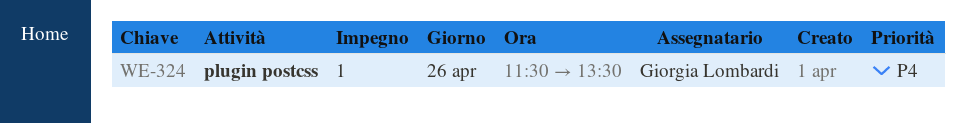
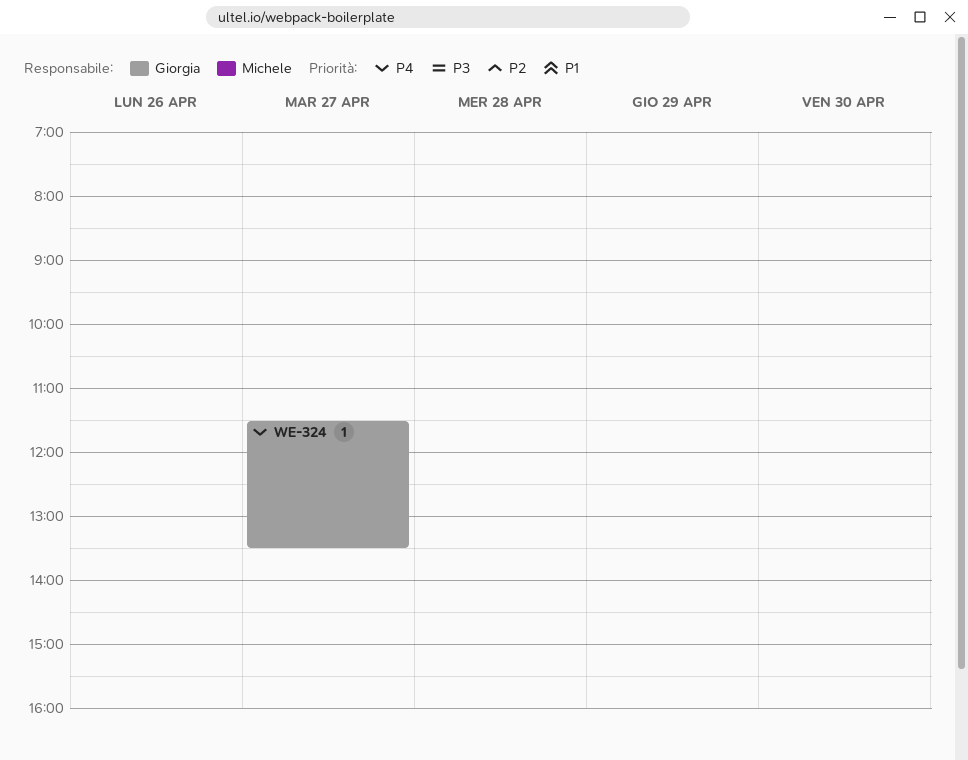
WE-324, day: Apr 26 -> Apr 27

